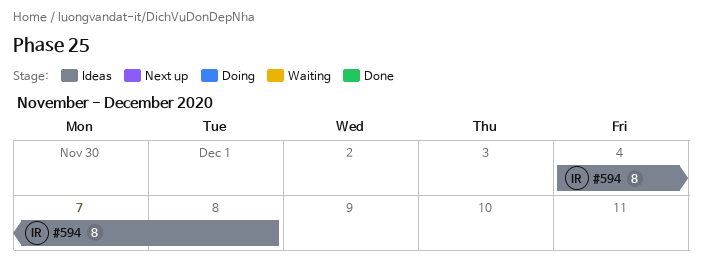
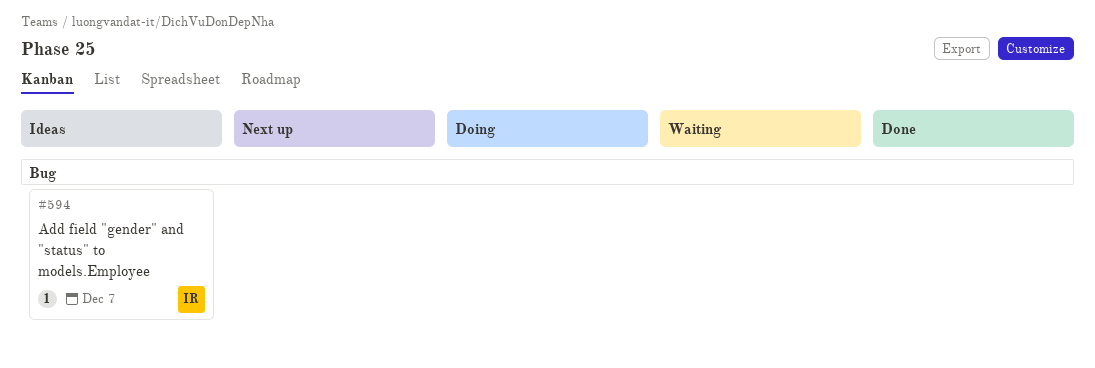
#594, estimate: 8 -> 1
#594, due: Dec 8 -> Dec 7

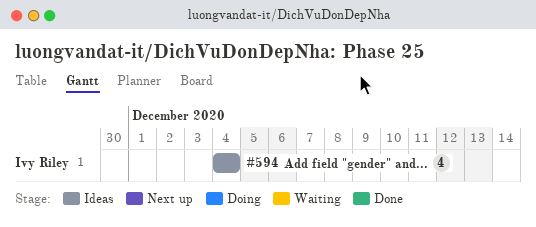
#594, estimate: 1 -> 4
#594, due: Dec 7 -> Dec 4

